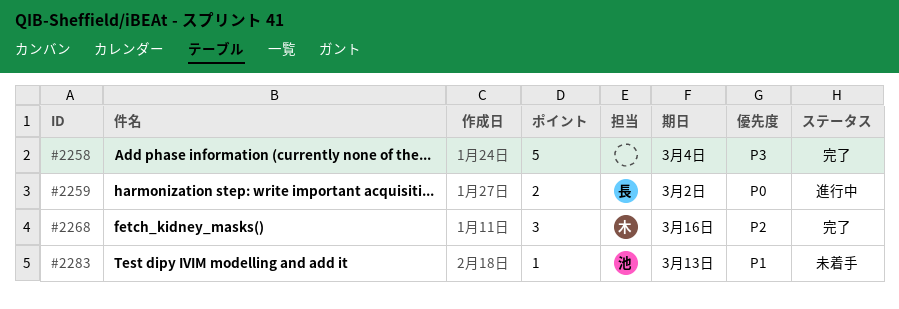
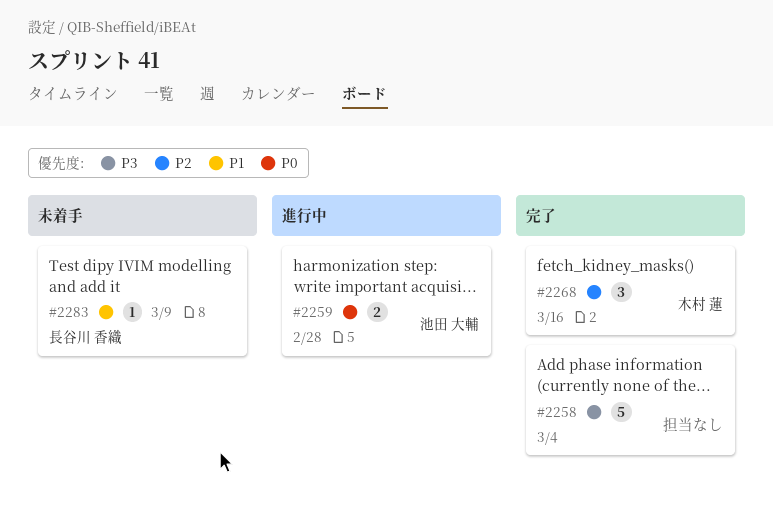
#2259, owner: 長谷川 香織 -> 池田 大輔
#2259, due: Mar 2 -> Feb 28
#2283, owner: 池田 大輔 -> 長谷川 香織
#2283, due: Mar 13 -> Mar 9

